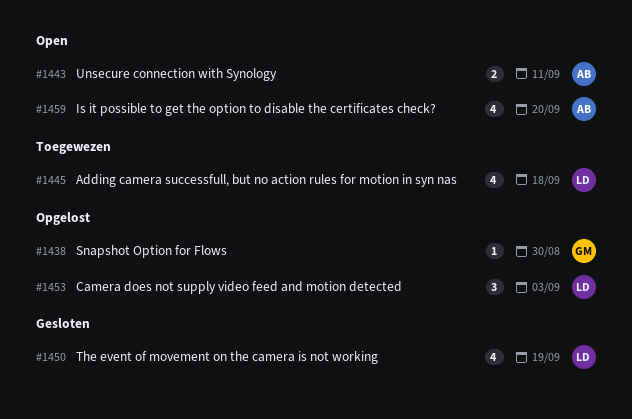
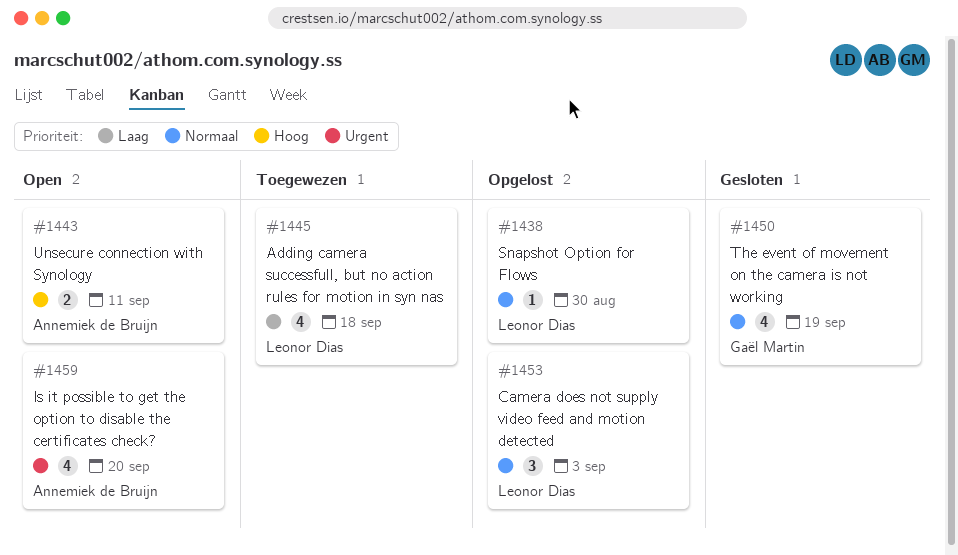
#1438, owner: Gaël Martin -> Leonor Dias
#1450, owner: Leonor Dias -> Gaël Martin

